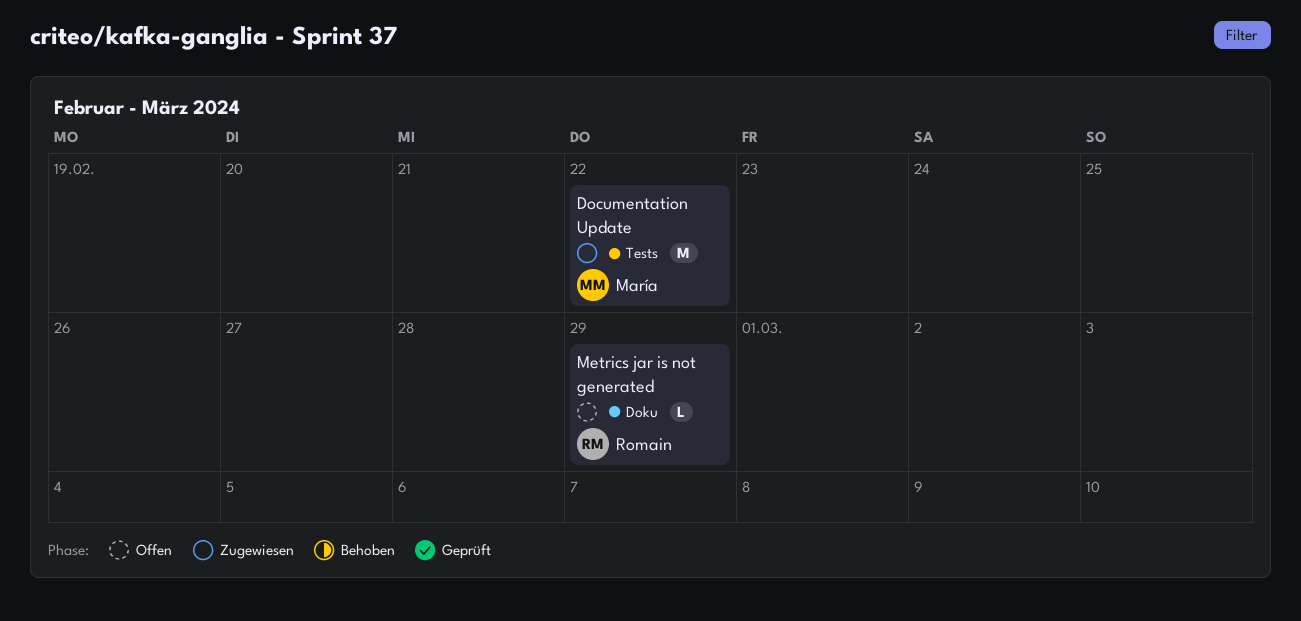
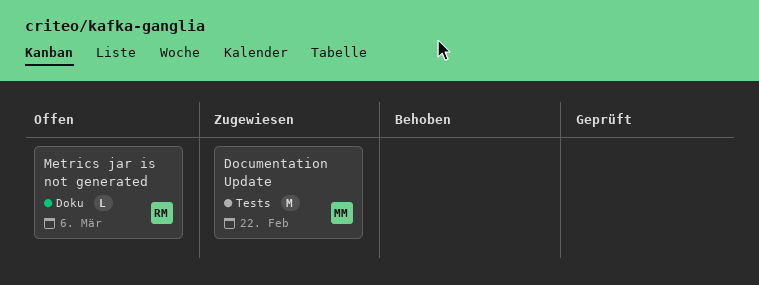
Metrics jar is not generated, due: Feb 29 -> Mar 6

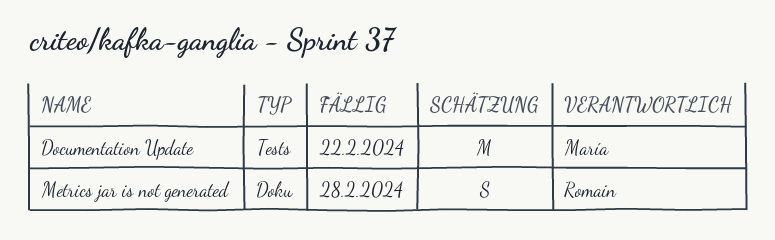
Metrics jar is not generated, estimate: L -> S
Metrics jar is not generated, due: Mar 6 -> Feb 28

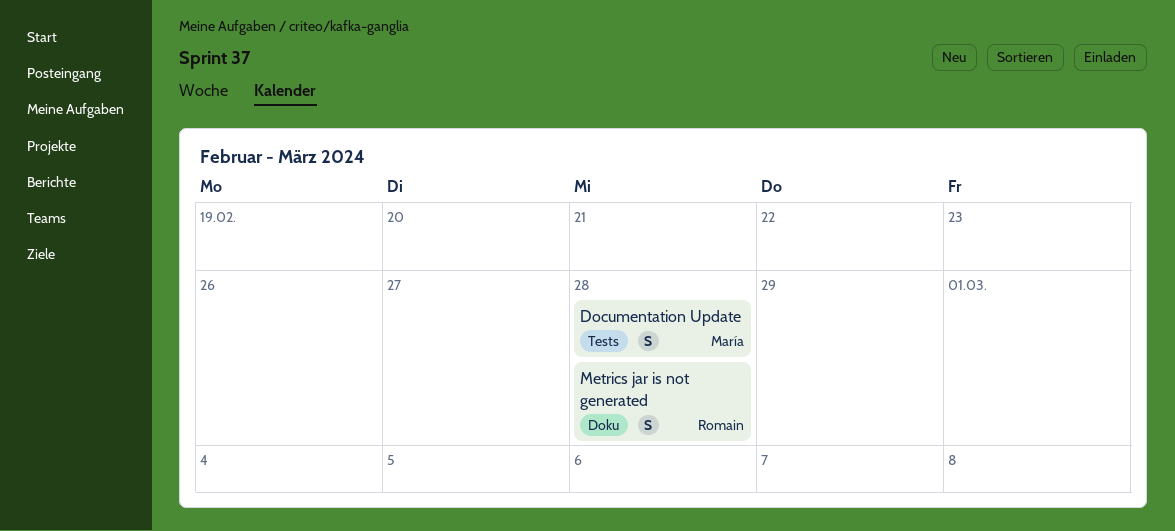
Documentation Update, estimate: M -> S
Documentation Update, due: Feb 22 -> Feb 28

